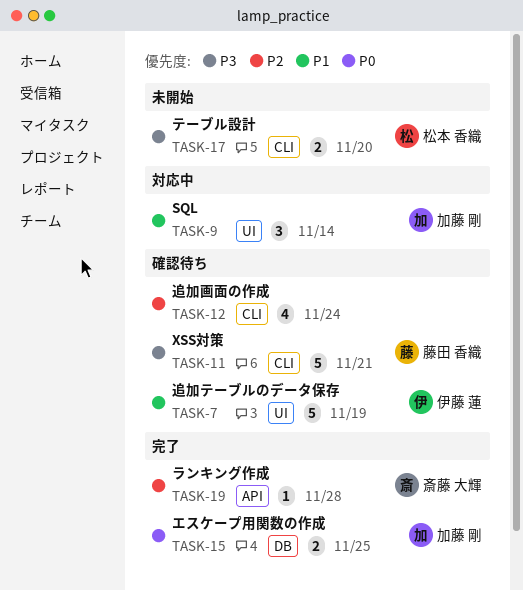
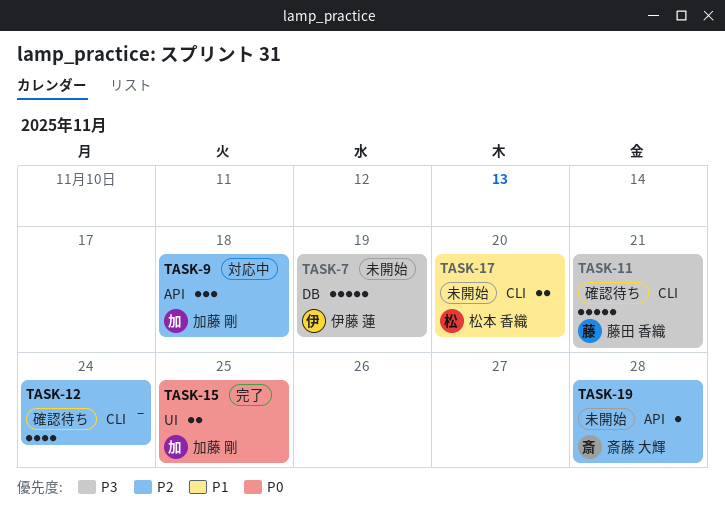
TASK-7, status: 確認待ち -> 未開始
TASK-7, priority: P1 -> P3
TASK-7, label: UI -> DB
TASK-9, priority: P1 -> P2
TASK-9, label: UI -> API
TASK-9, due: Nov 14 -> Nov 18
TASK-15, label: DB -> UI
TASK-17, priority: P3 -> P1
TASK-19, status: 完了 -> 未開始

